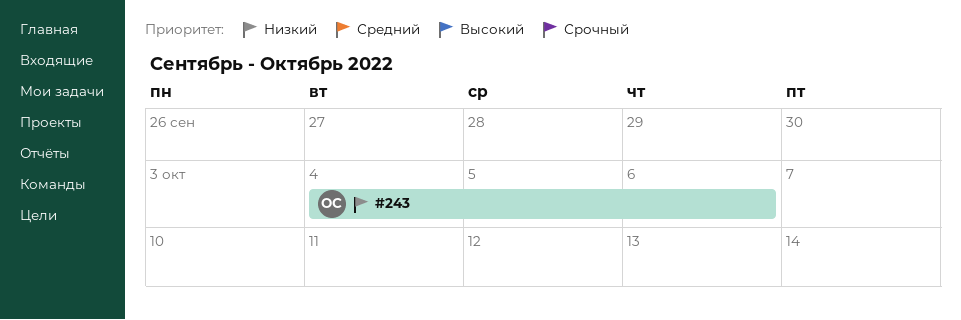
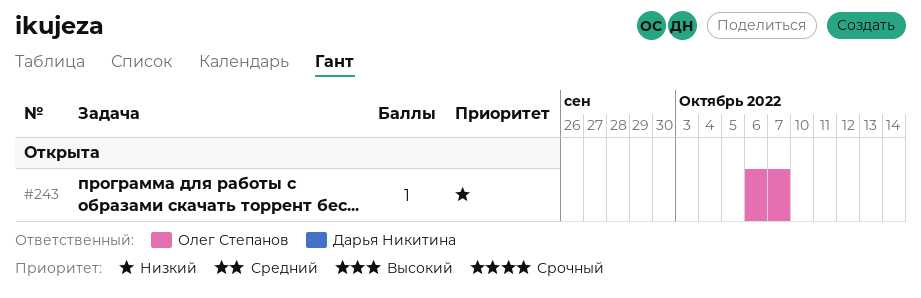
#243, start: Oct 4 -> Oct 6
#243, due: Oct 6 -> Oct 7

